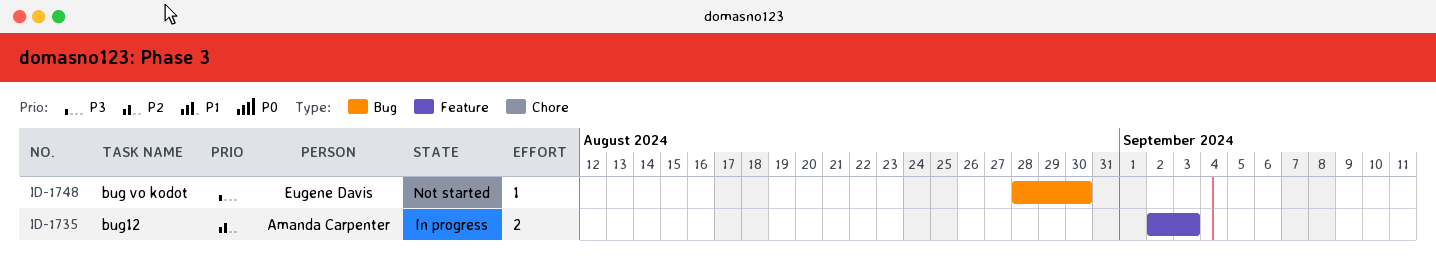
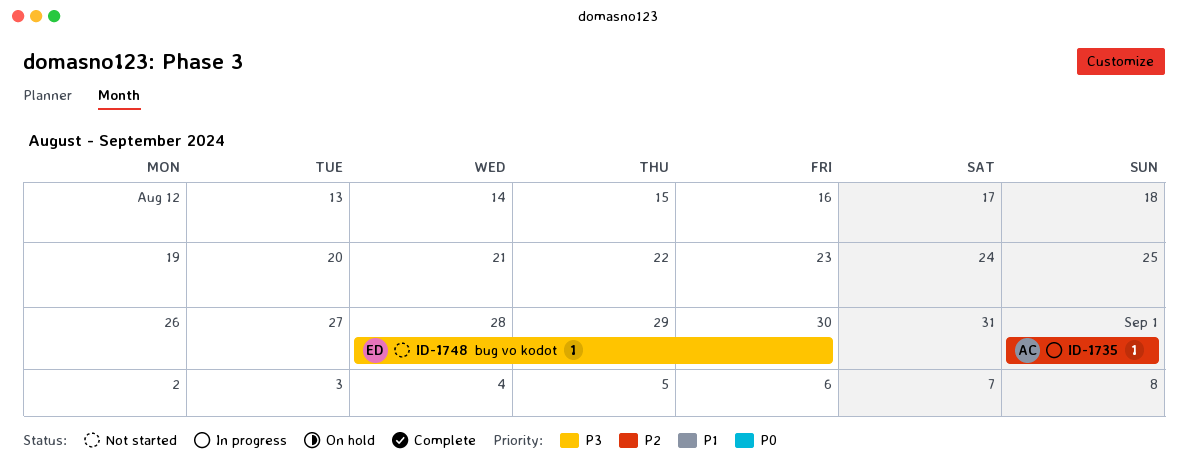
ID-1735, estimate: 2 -> 1
ID-1735, start: Sep 2 -> Sep 1
ID-1735, due: Sep 3 -> Sep 1

